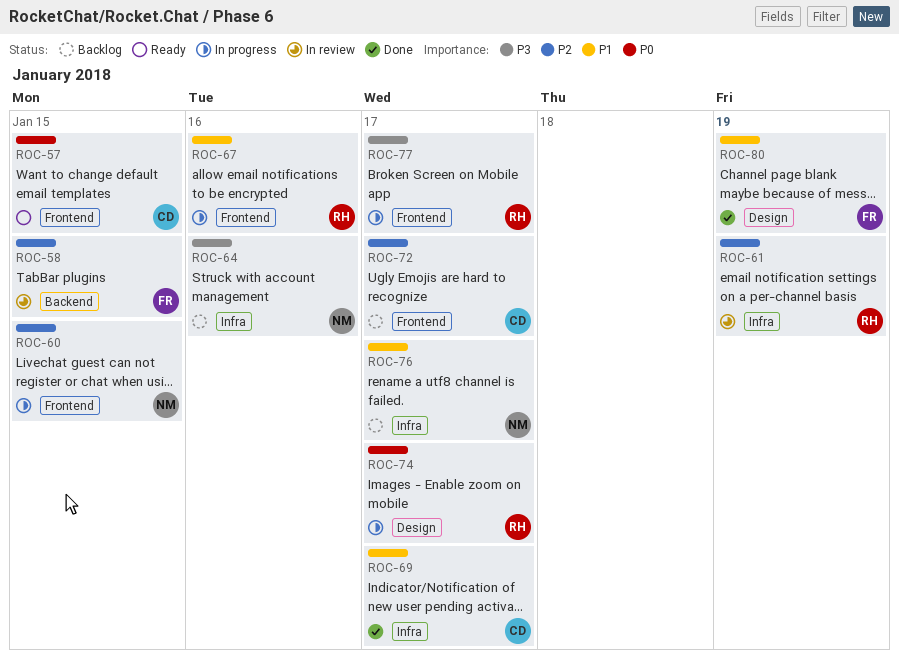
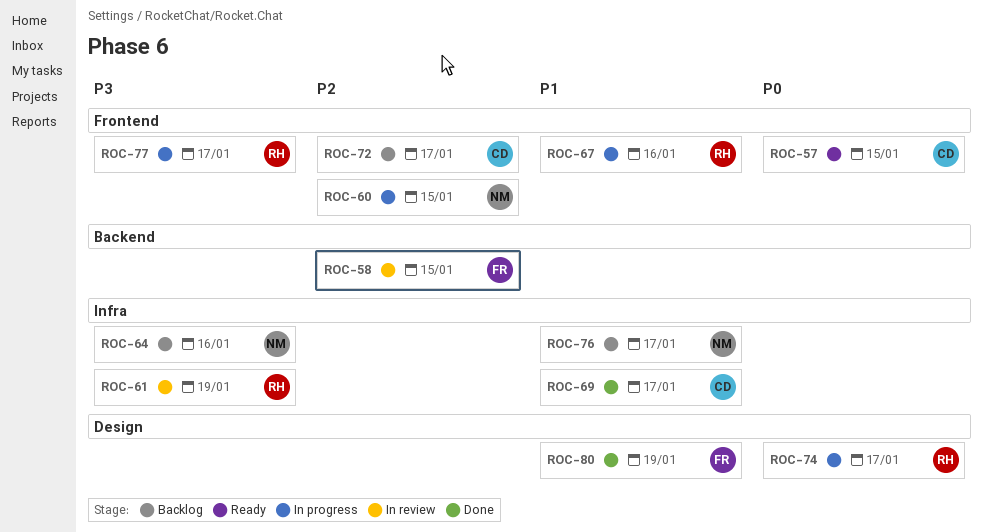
ROC-61, priority: P2 -> P3

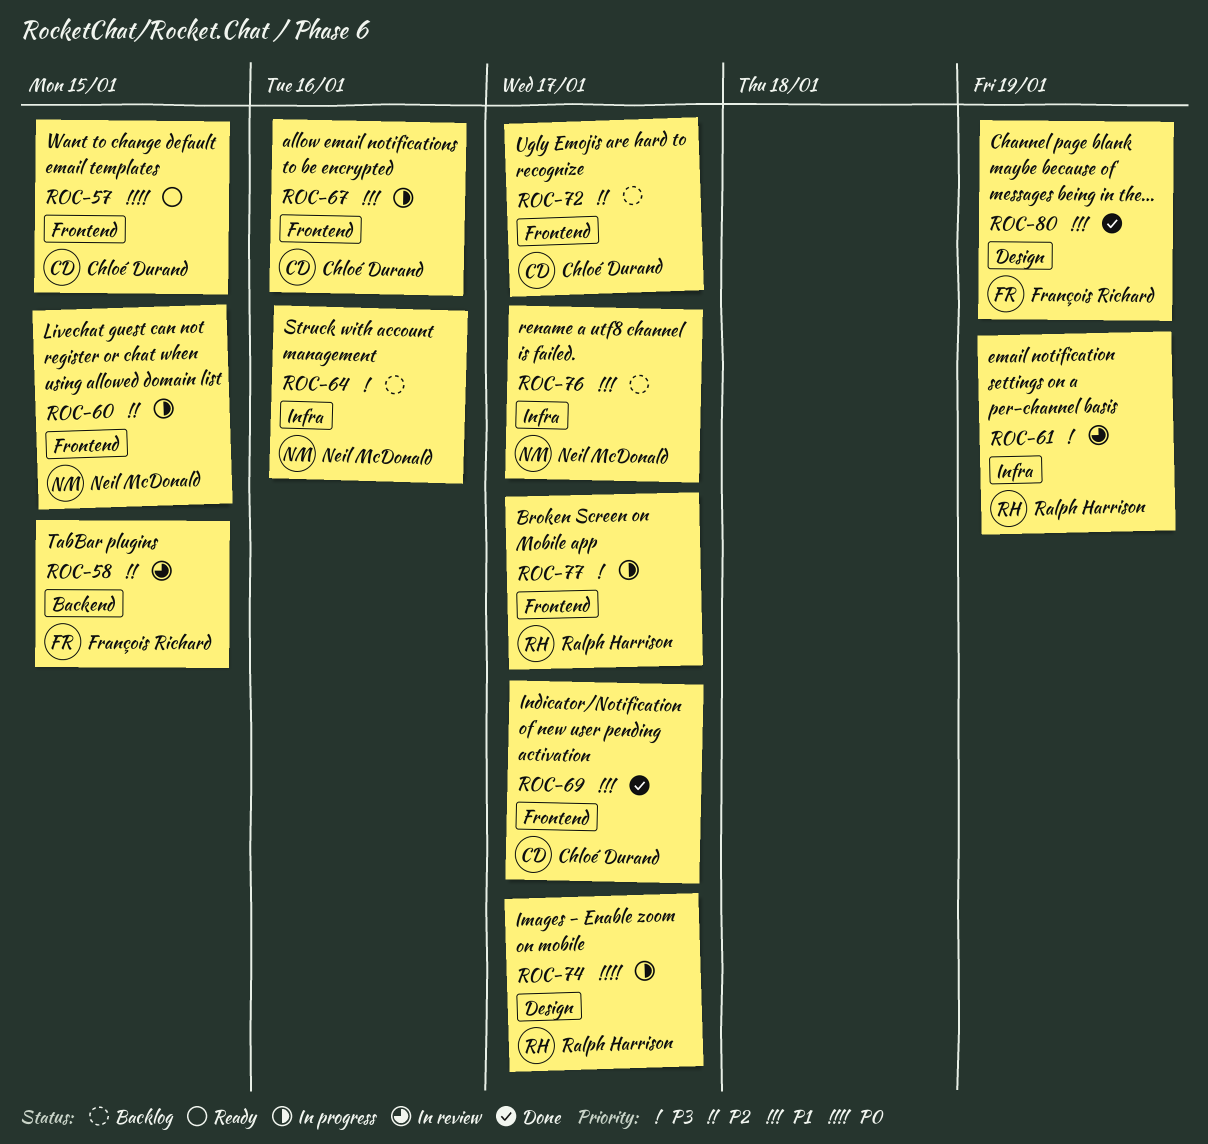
ROC-67, owner: Ralph Harrison -> Chloé Durand
ROC-69, label: Infra -> Frontend

